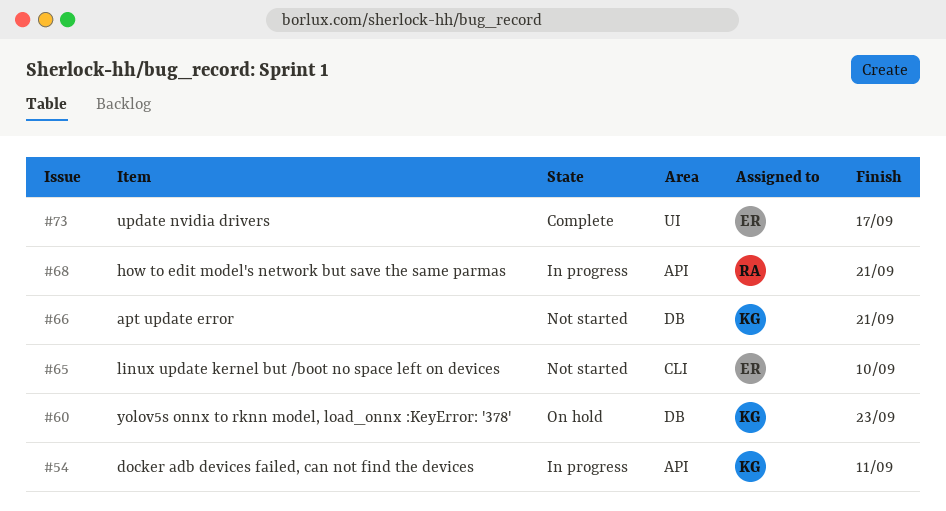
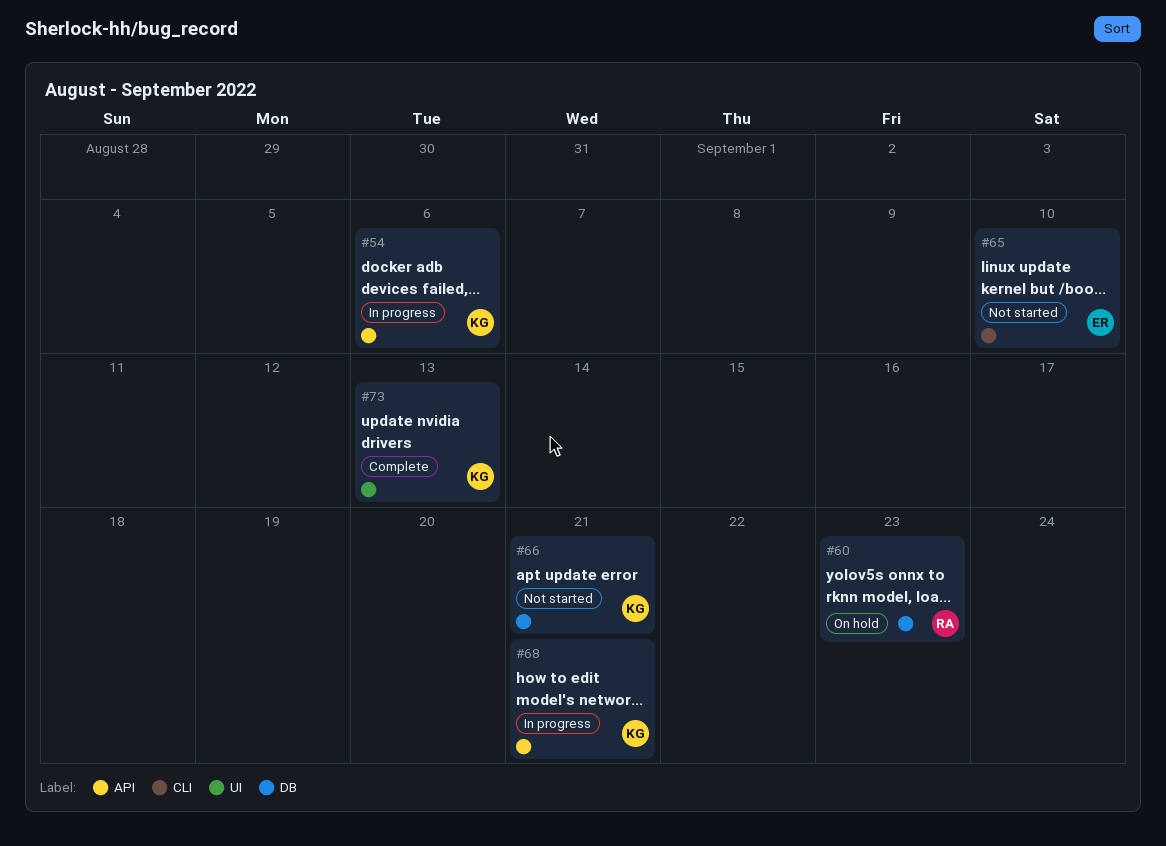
#54, due: Sep 11 -> Sep 6
#60, owner: KG -> RA
#68, owner: RA -> KG
#73, owner: ER -> KG
#73, due: Sep 17 -> Sep 13

